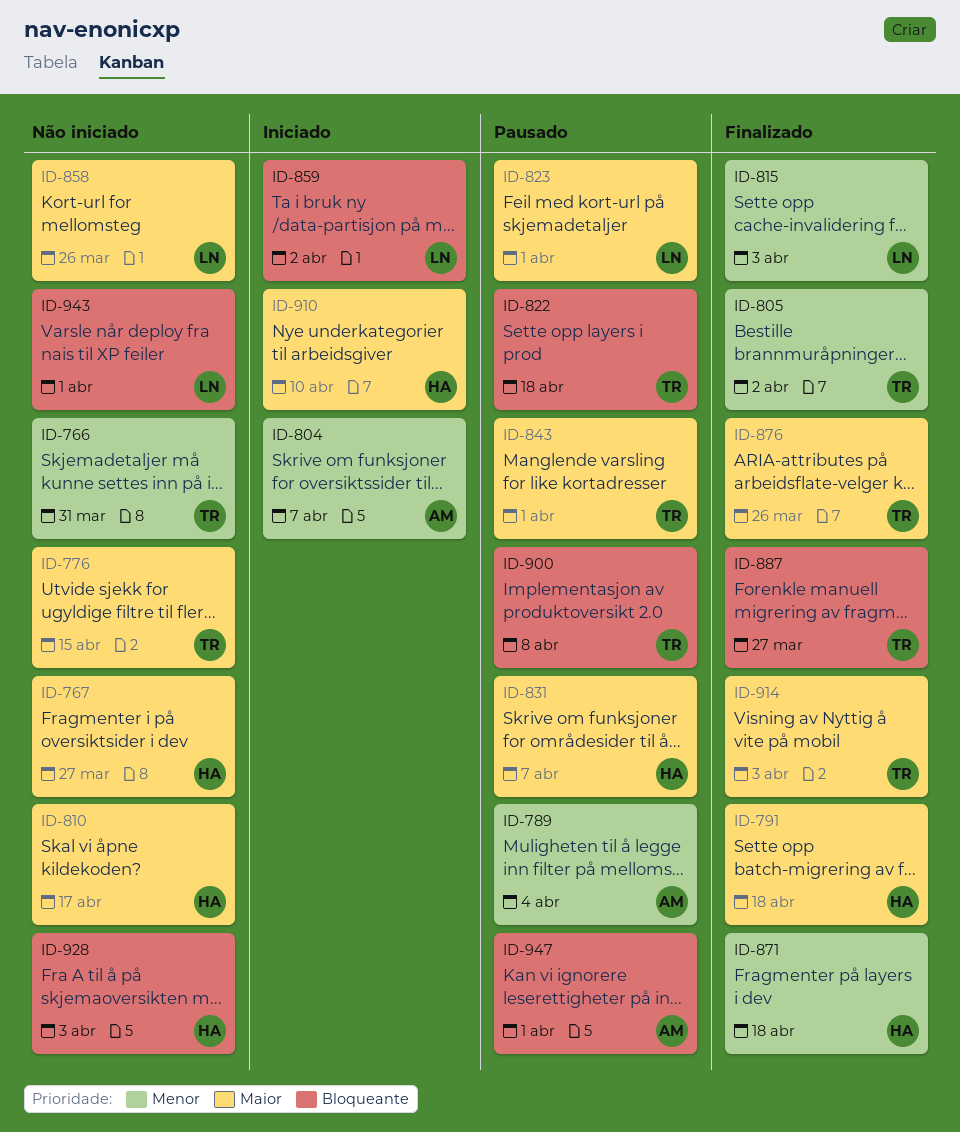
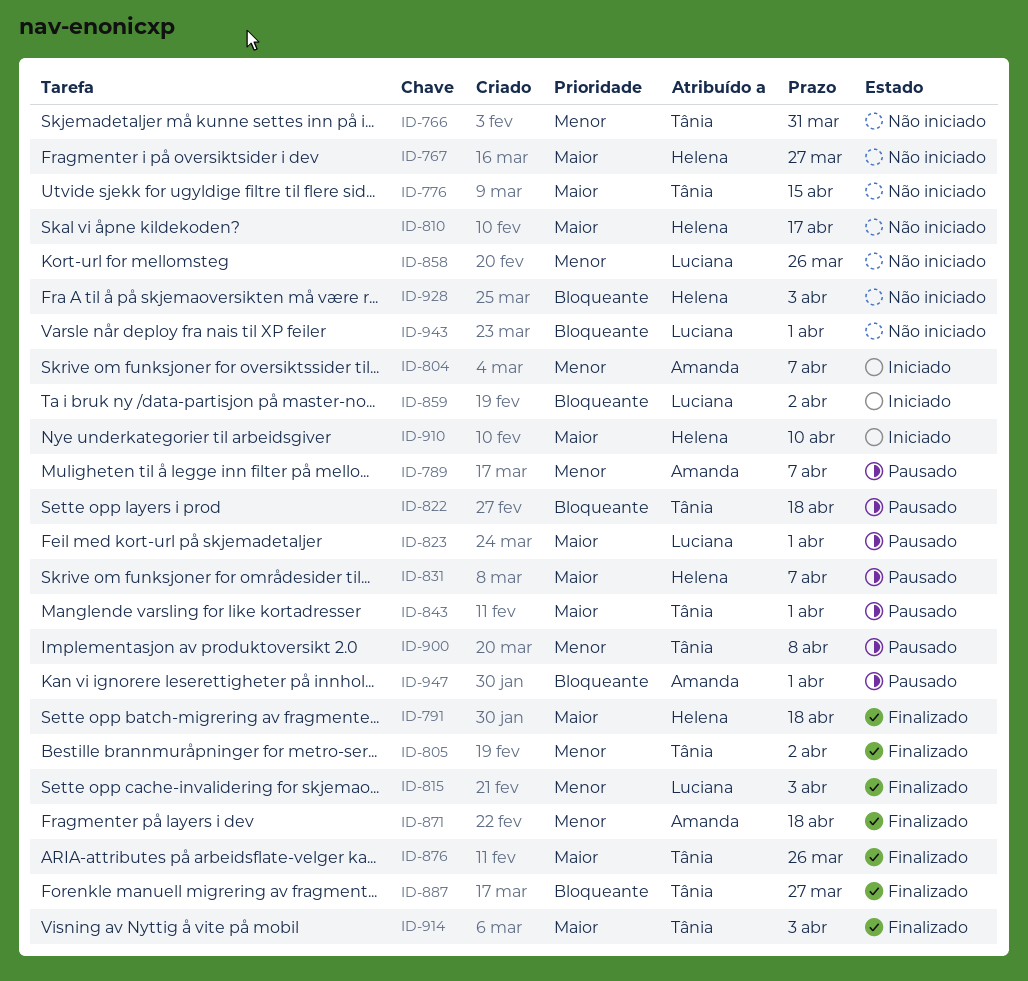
ID-789, due: Apr 4 -> Apr 7
ID-858, priority: Maior -> Menor
ID-871, owner: Helena -> Amanda
ID-900, priority: Bloqueante -> Menor

